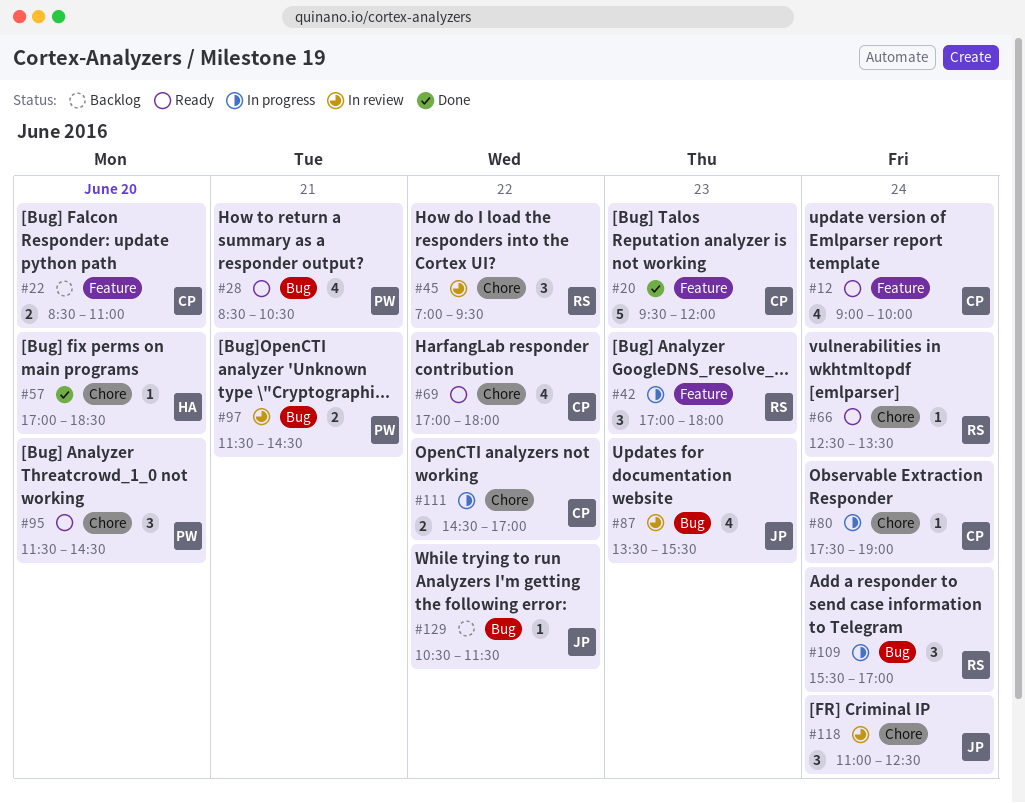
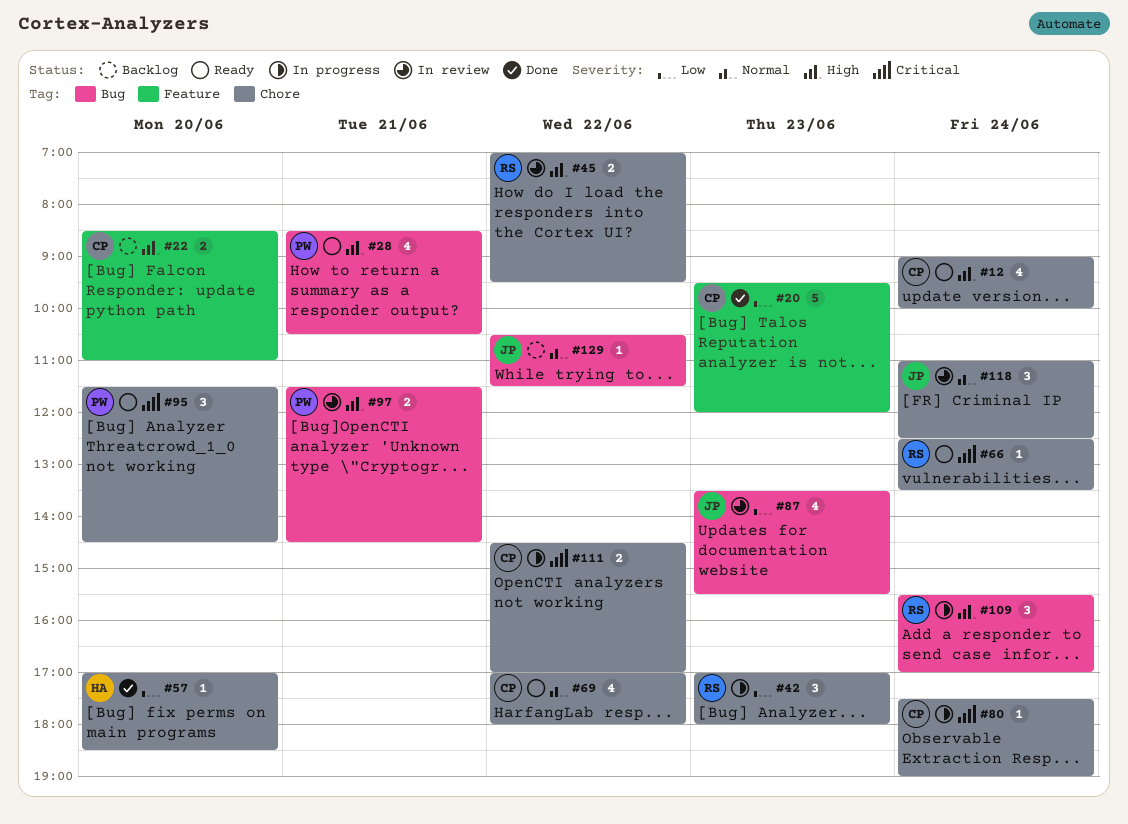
#12, label: Feature -> Chore
#42, label: Feature -> Chore
#45, estimate: 3 -> 2

